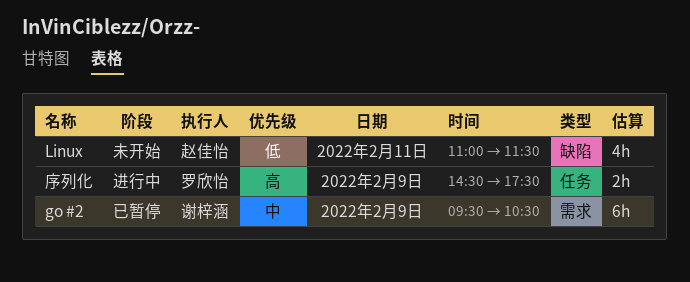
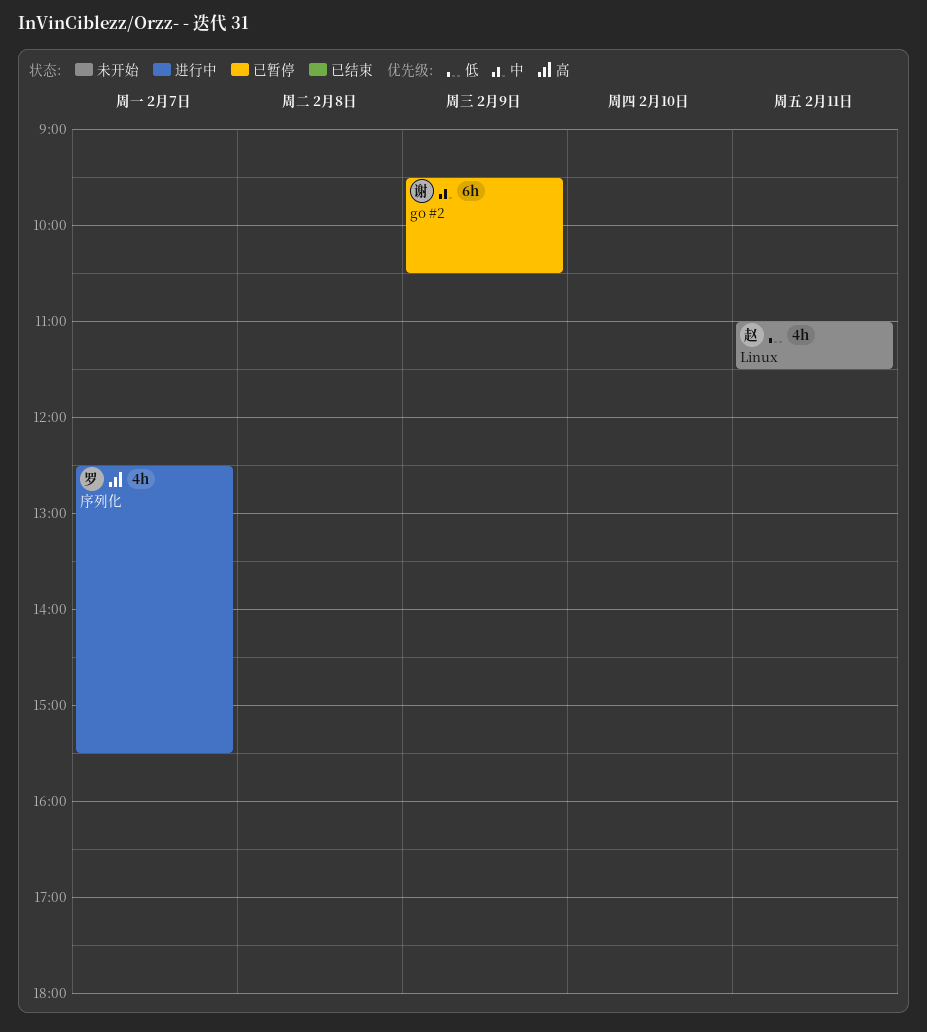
序列化, estimate: 2h -> 4h
序列化, day: Feb 9 -> Feb 7
序列化, begins: 14:30 -> 12:30
序列化, ends: 17:30 -> 15:30

